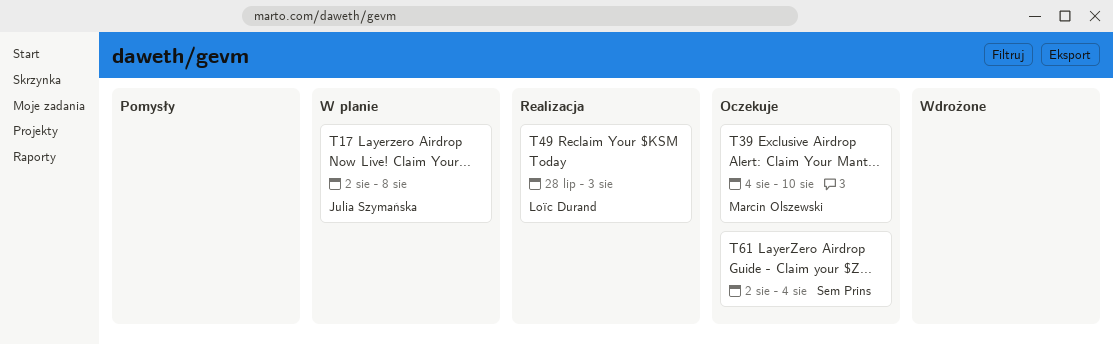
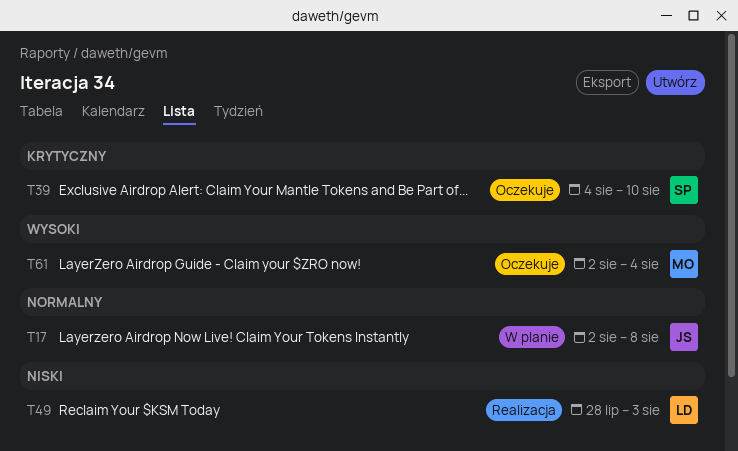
T39, owner: Marcin Olszewski -> Sem Prins
T61, owner: Sem Prins -> Marcin Olszewski

